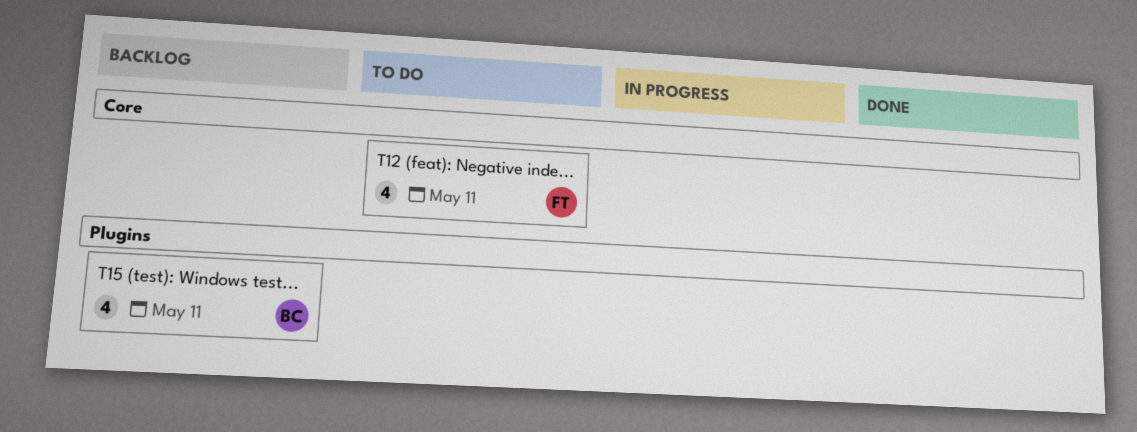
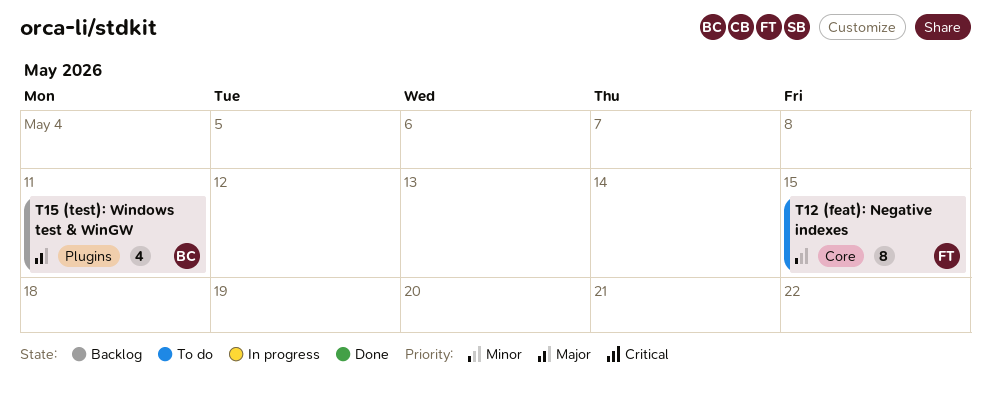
T12, estimate: 4 -> 8
T12, due: May 11 -> May 15

